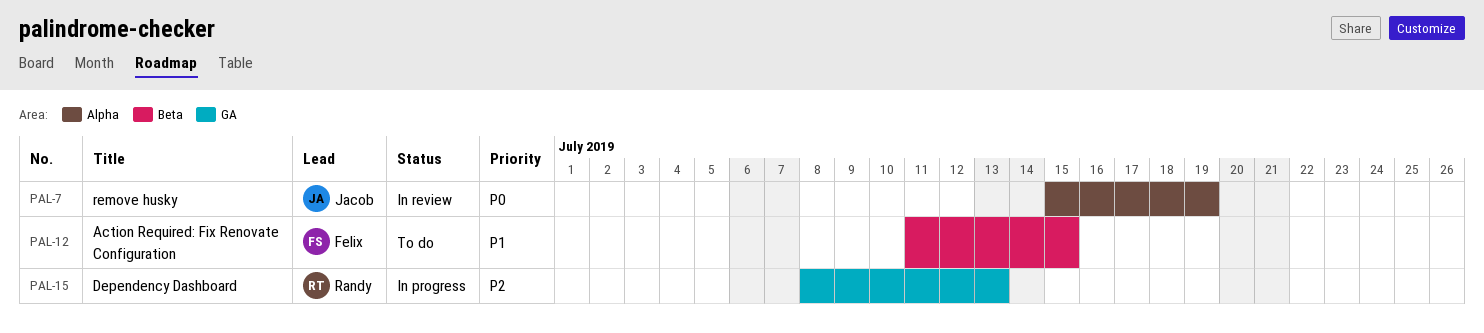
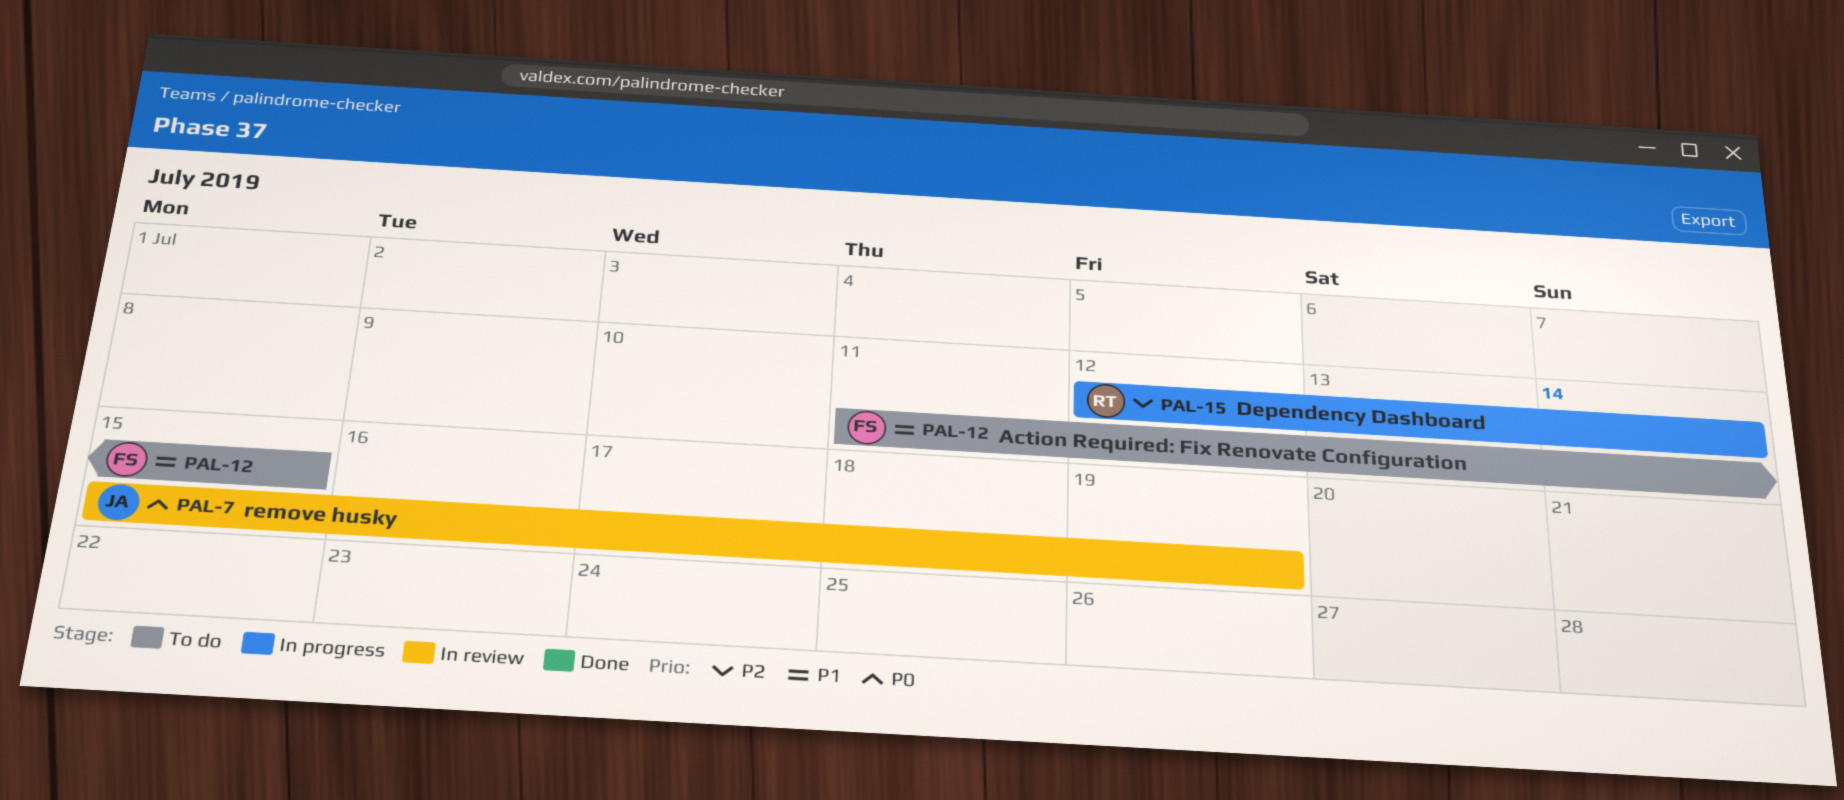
PAL-15, start: Jul 8 -> Jul 12
PAL-15, due: Jul 13 -> Jul 14

